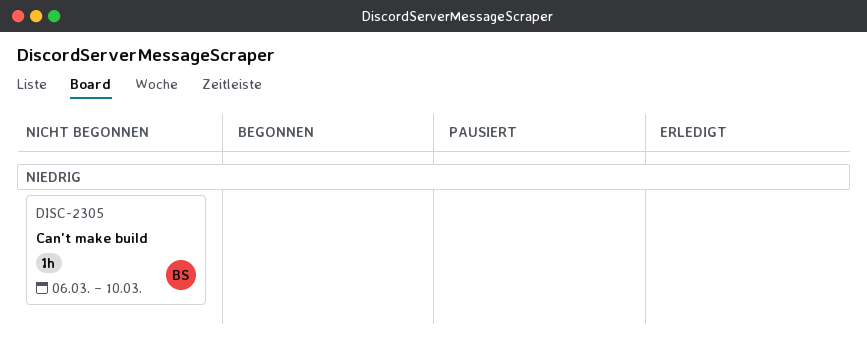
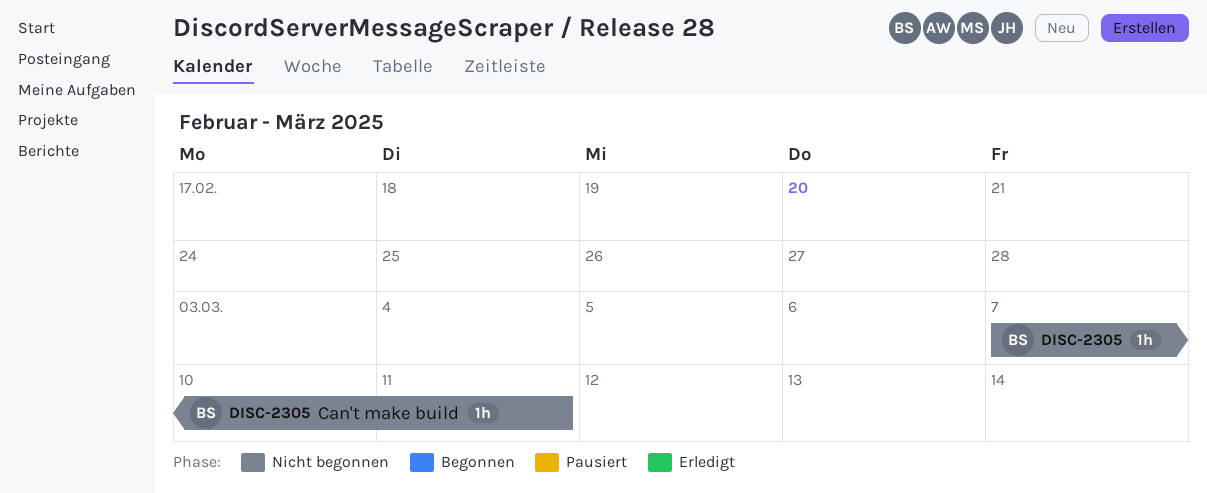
DISC-2305, start: Mar 6 -> Mar 7
DISC-2305, due: Mar 10 -> Mar 11

